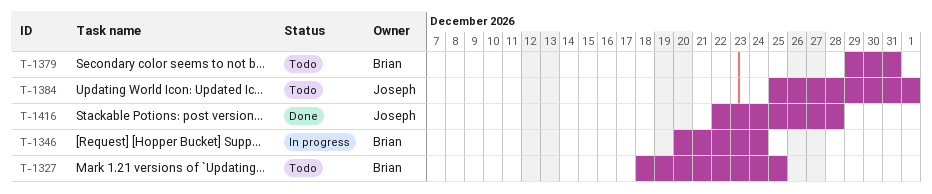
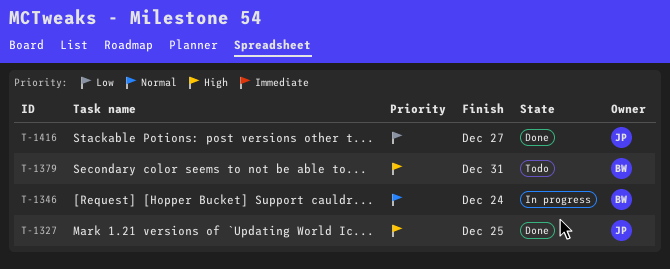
T-1327, status: Todo -> Done
T-1327, owner: Brian -> Joseph
T-1384: present -> none
T-1416, due: Dec 28 -> Dec 27

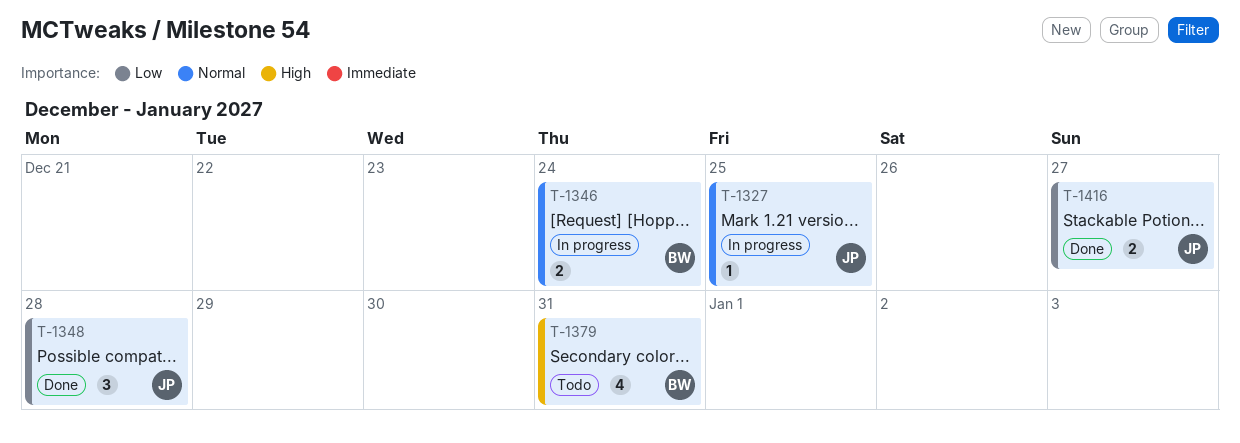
T-1327, status: Done -> In progress
T-1327, priority: High -> Normal
T-1348: none -> present

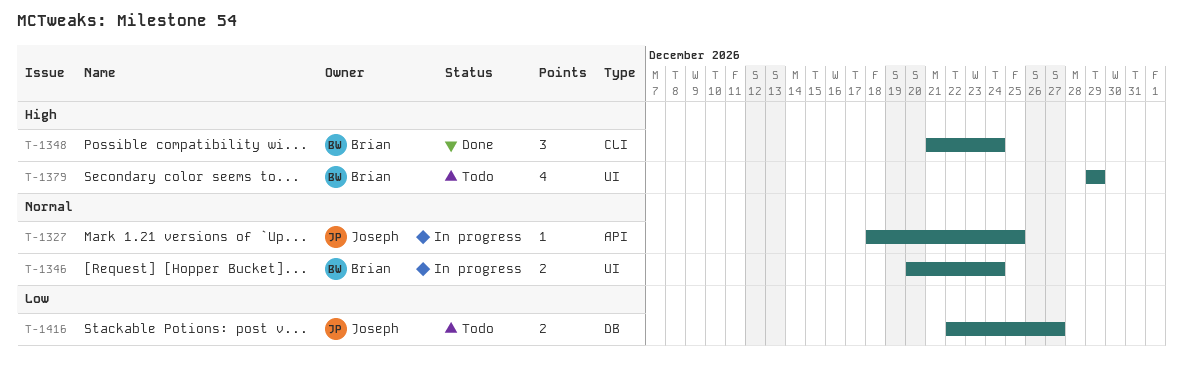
T-1348, owner: Joseph -> Brian
T-1348, priority: Low -> High
T-1348, due: Dec 28 -> Dec 24
T-1379, due: Dec 31 -> Dec 29
T-1416, status: Done -> Todo

